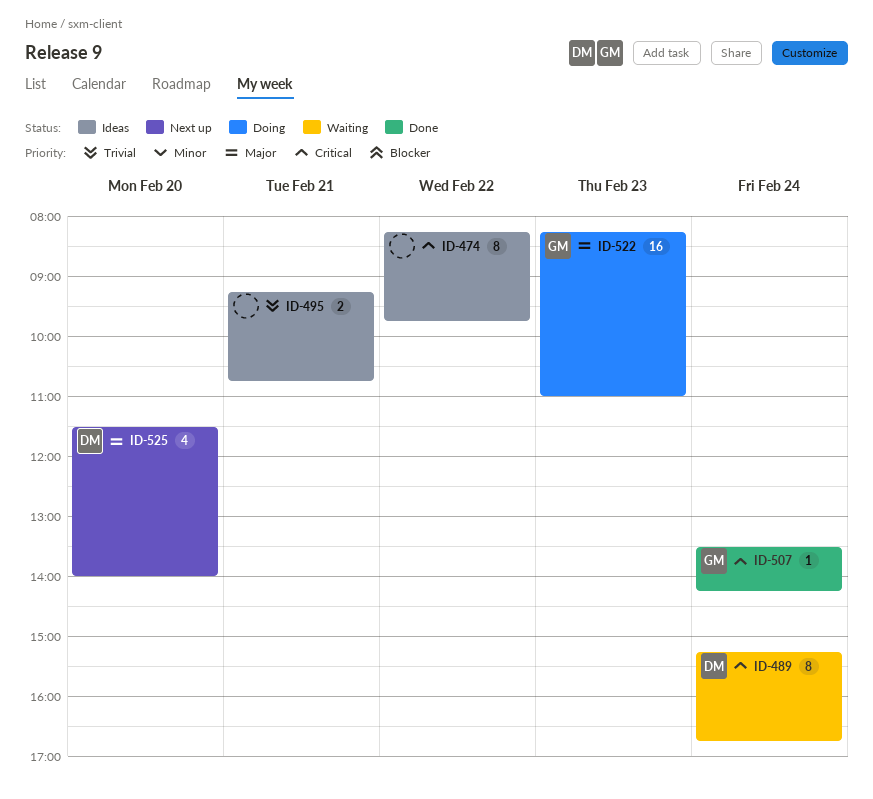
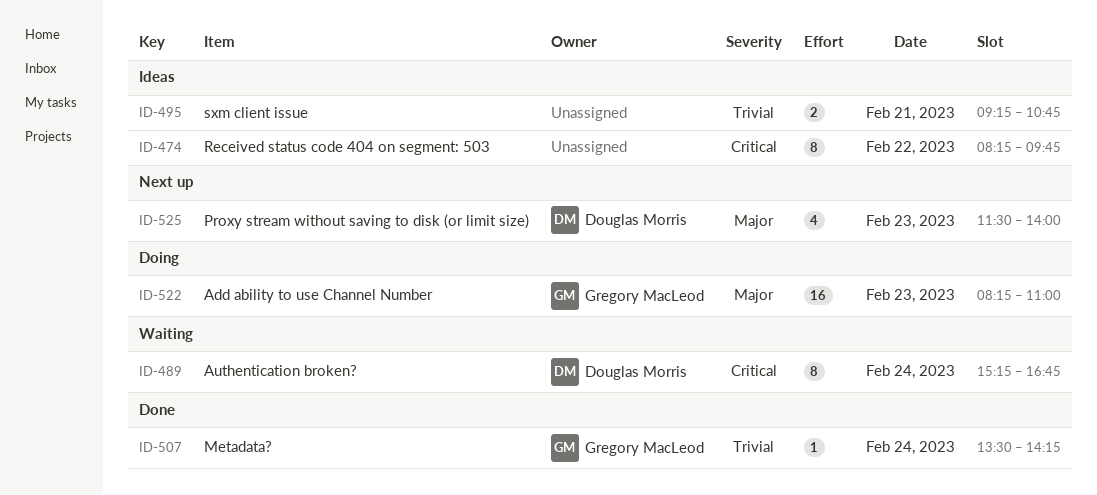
ID-507, priority: Critical -> Trivial
ID-525, day: Feb 20 -> Feb 23

